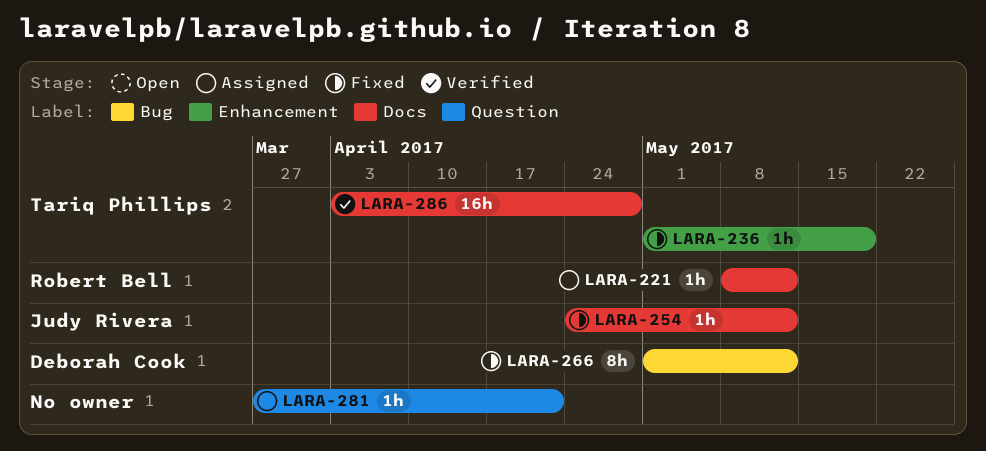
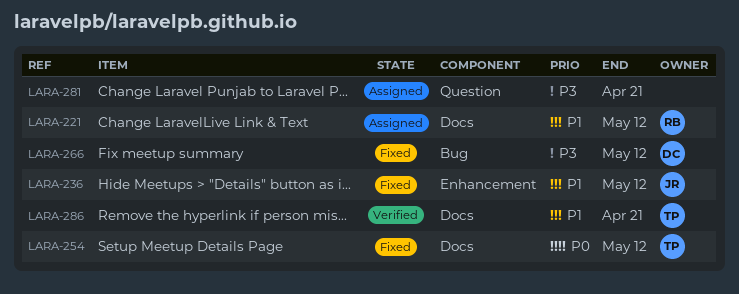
LARA-236, owner: Tariq Phillips -> Judy Rivera
LARA-236, due: May 19 -> May 12
LARA-254, owner: Judy Rivera -> Tariq Phillips
LARA-286, due: Apr 28 -> Apr 21

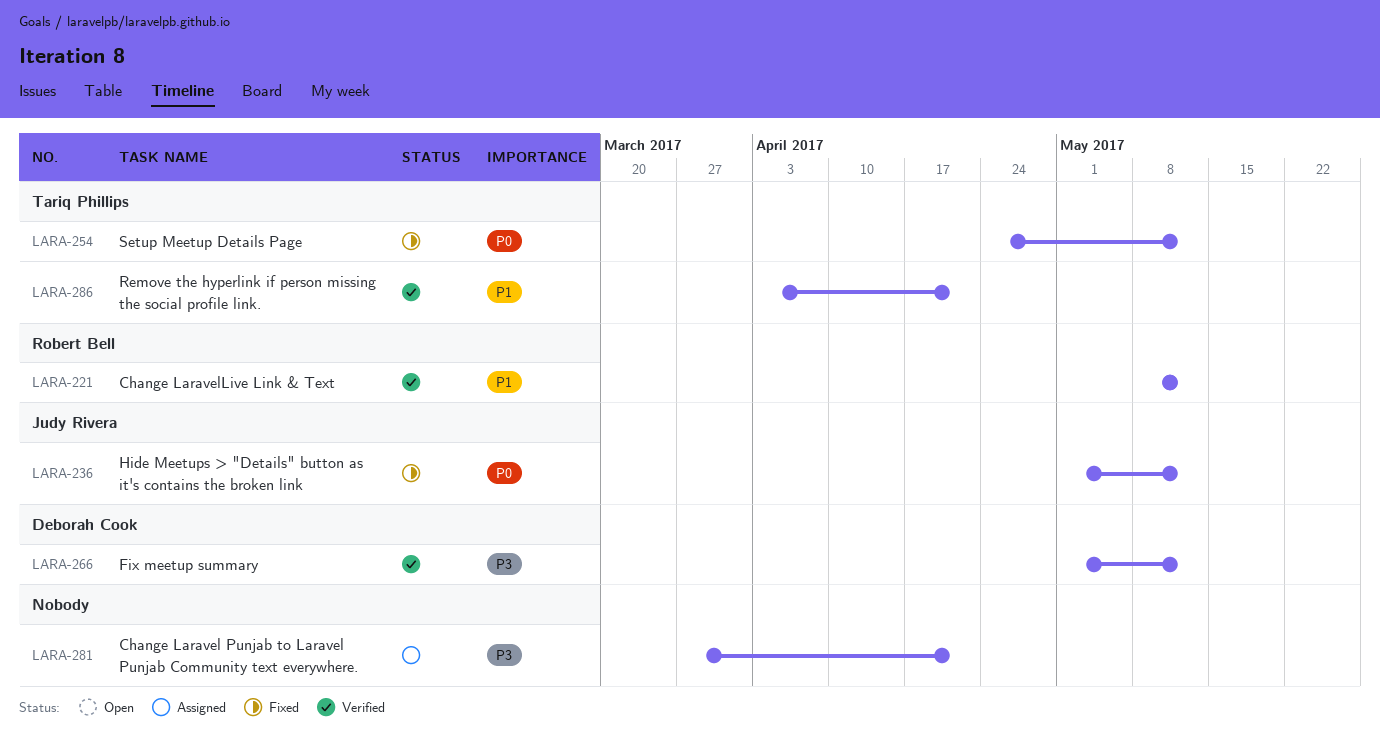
LARA-221, status: Assigned -> Verified
LARA-236, priority: P1 -> P0
LARA-266, status: Fixed -> Verified

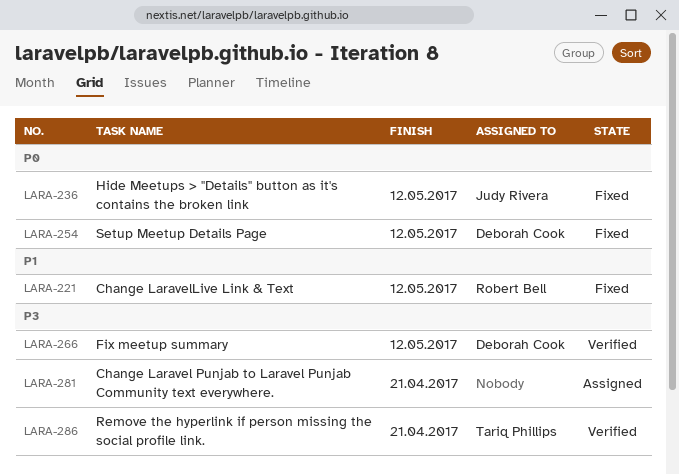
LARA-221, status: Verified -> Fixed
LARA-254, owner: Tariq Phillips -> Deborah Cook
LARA-286, priority: P1 -> P3

